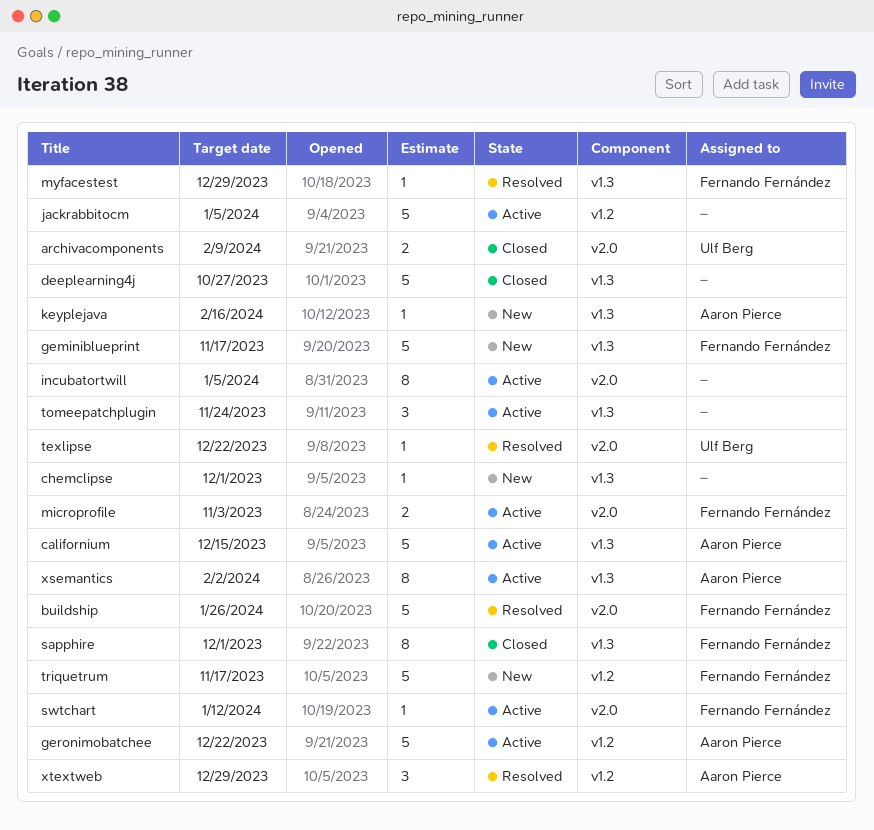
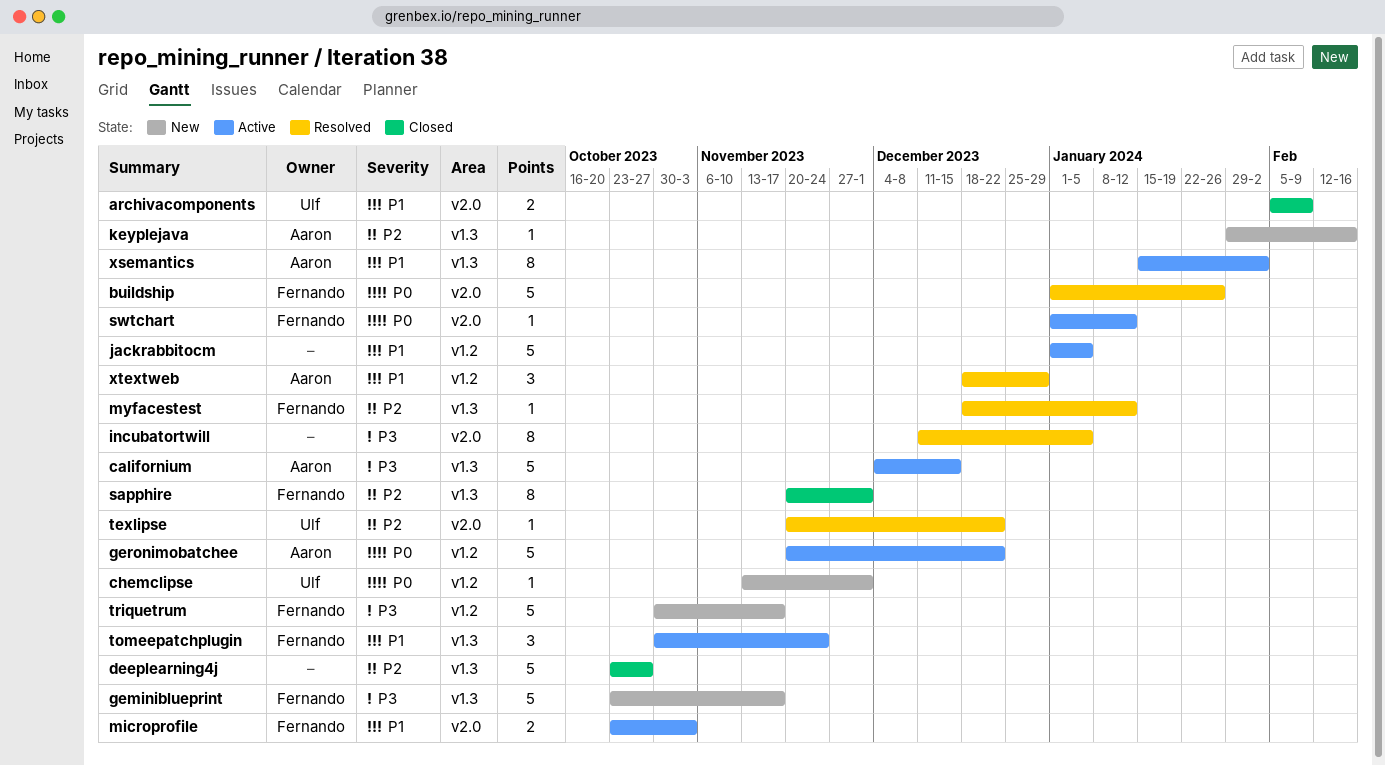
chemclipse, owner: none -> Ulf Berg
chemclipse, label: v1.3 -> v1.2
incubatortwill, status: Active -> Resolved
myfacestest, due: Dec 29 -> Jan 12
tomeepatchplugin, owner: none -> Fernando Fernández

